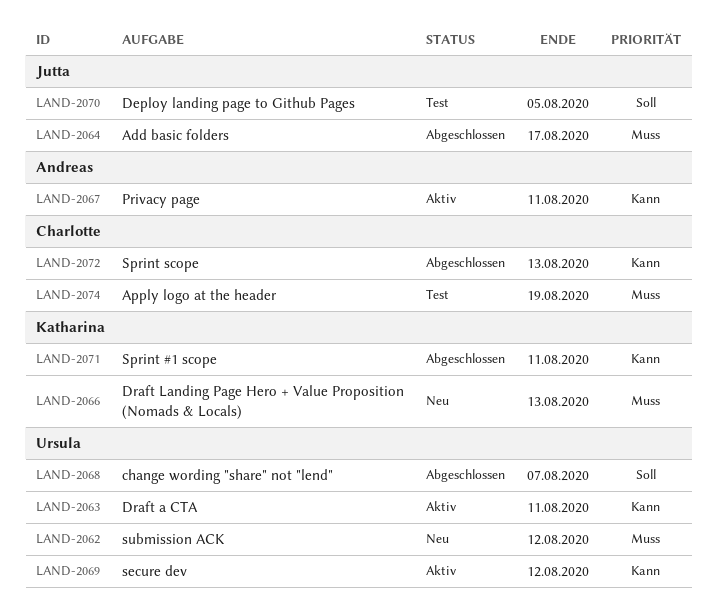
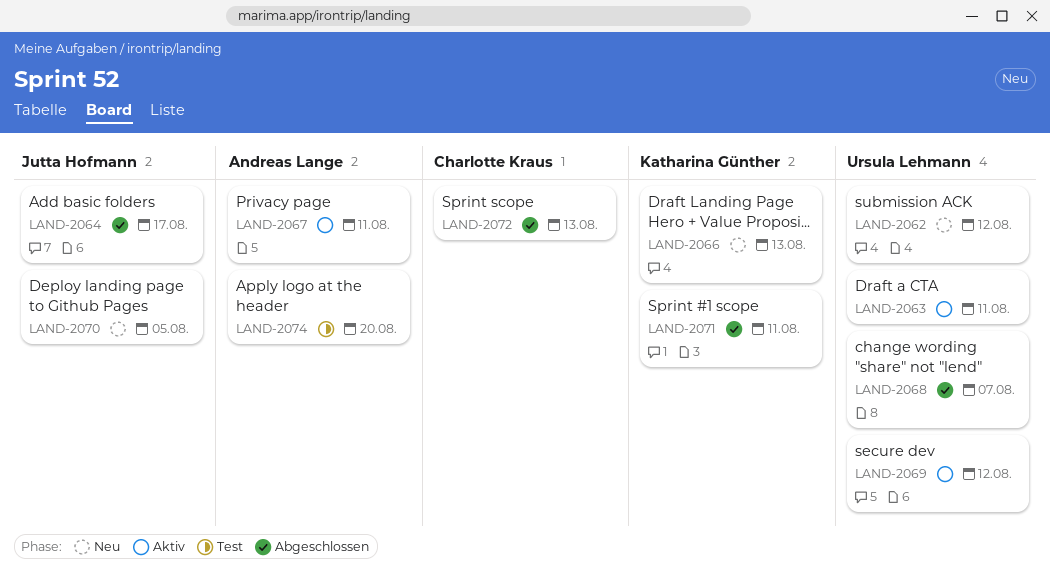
LAND-2070, status: Test -> Neu
LAND-2074, owner: Charlotte Kraus -> Andreas Lange
LAND-2074, due: Aug 19 -> Aug 20

